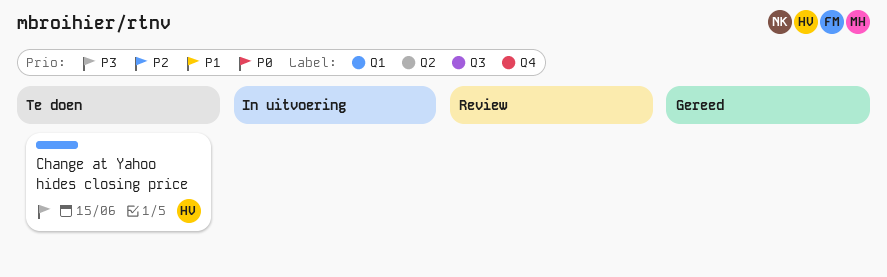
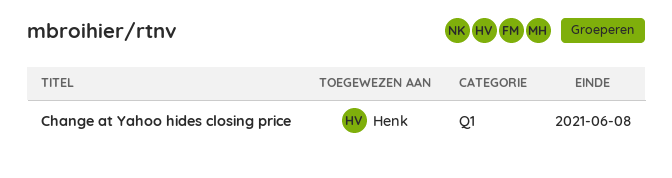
Change at Yahoo hides closing price, due: Jun 15 -> Jun 8

